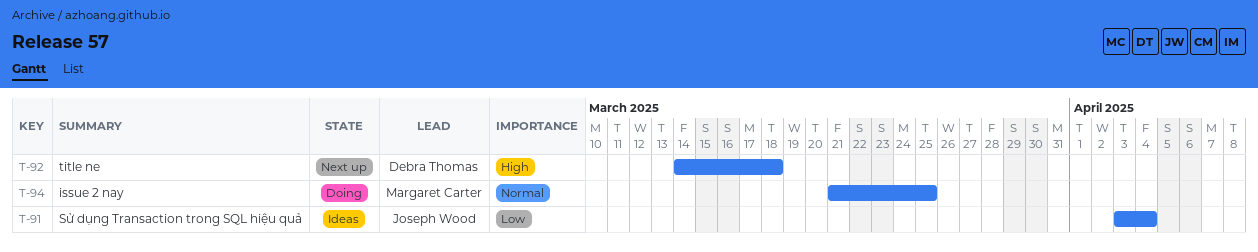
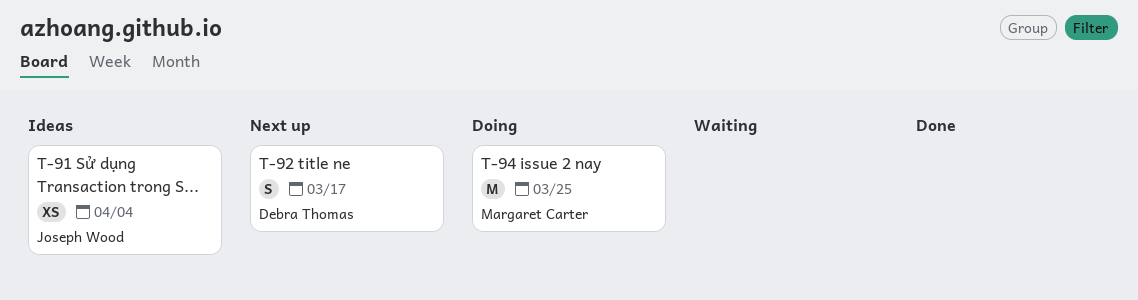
T-92, due: Mar 18 -> Mar 17

